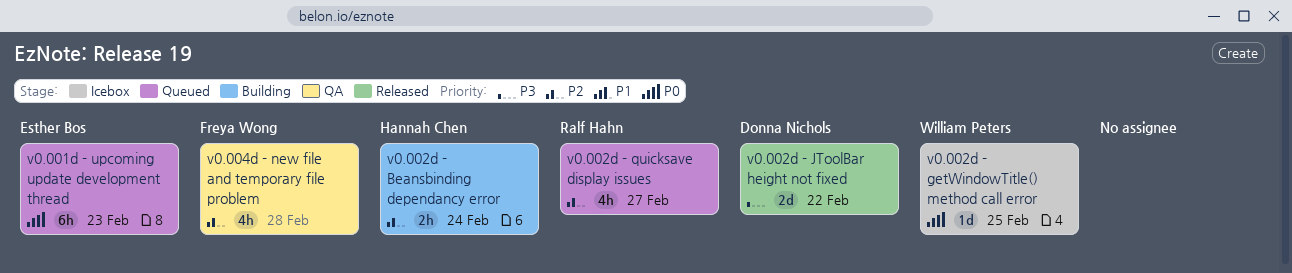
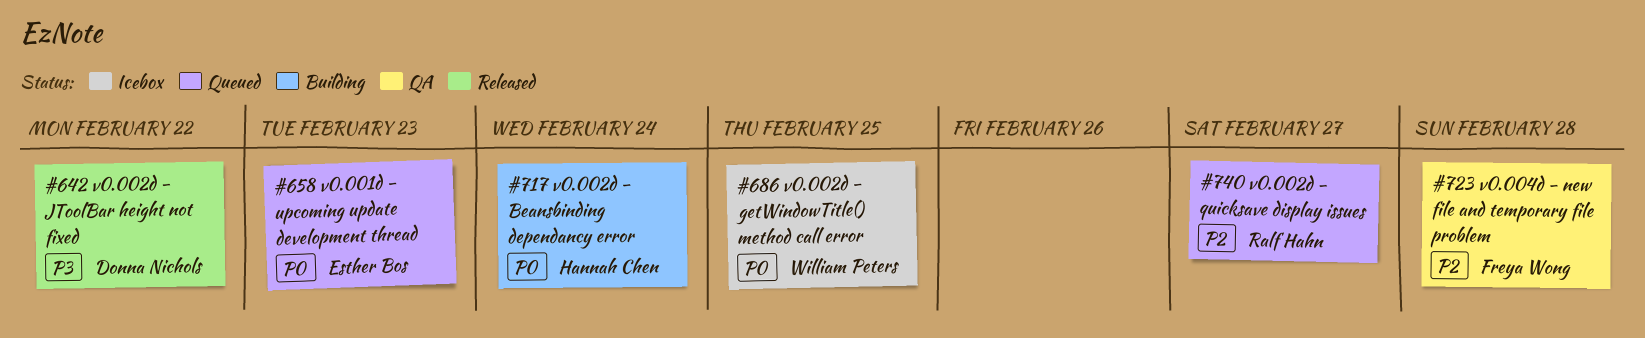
v0.002d - Beansbinding dependancy error, priority: P2 -> P0

